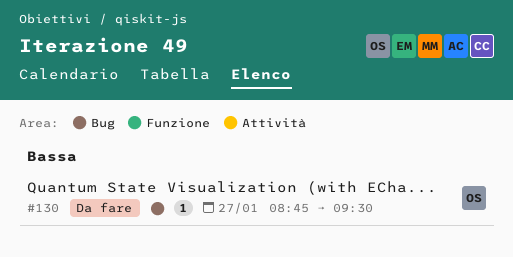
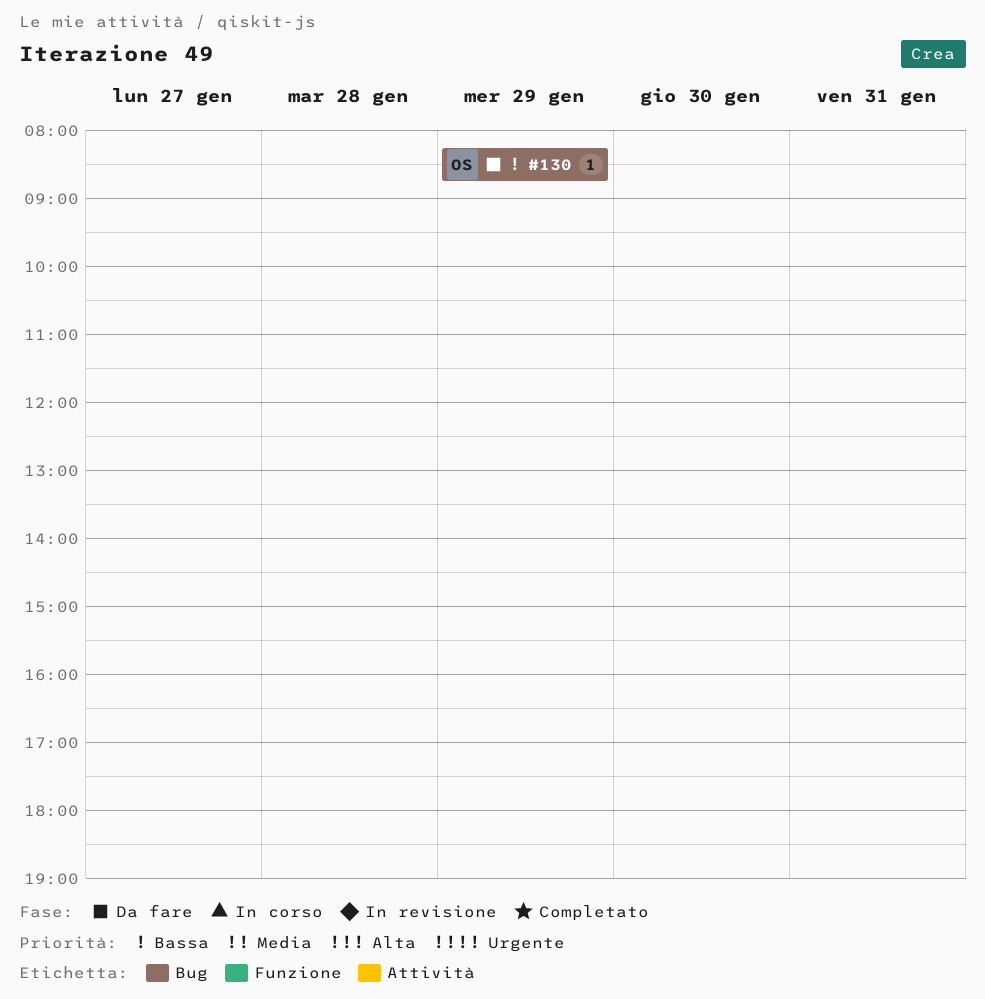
#130, day: Jan 27 -> Jan 29
#130, begins: 08:45 -> 08:15
#130, ends: 09:30 -> 08:45

